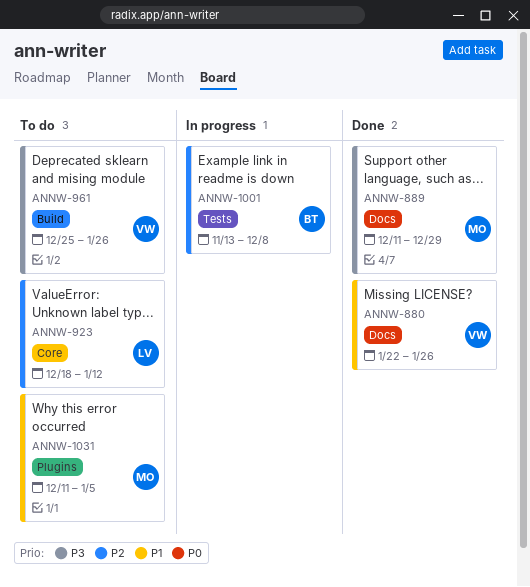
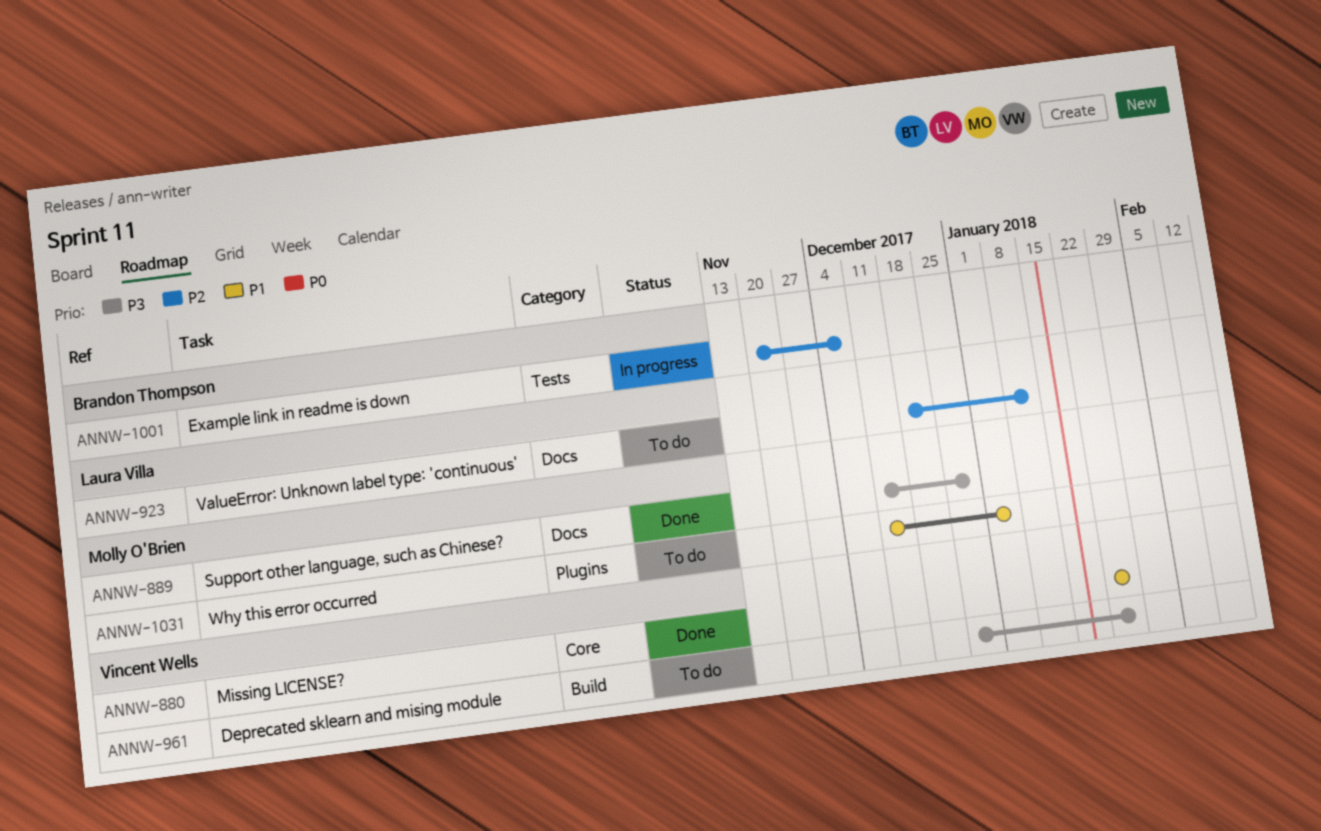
ANNW-880, label: Docs -> Core
ANNW-923, label: Core -> Docs
ANNW-1001, start: Nov 13 -> Nov 20

